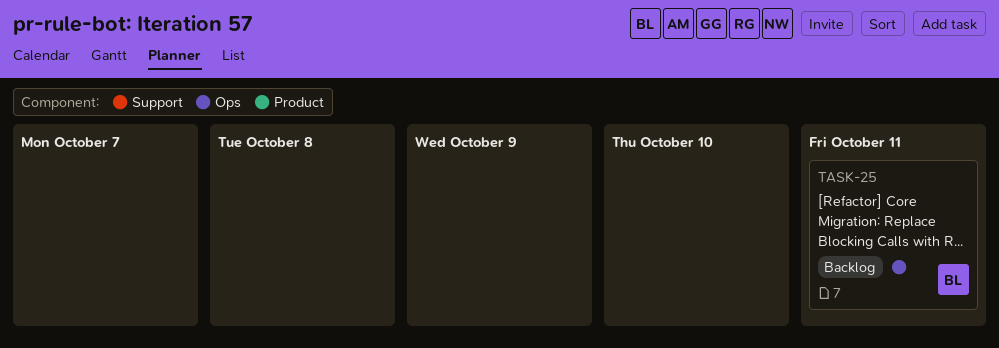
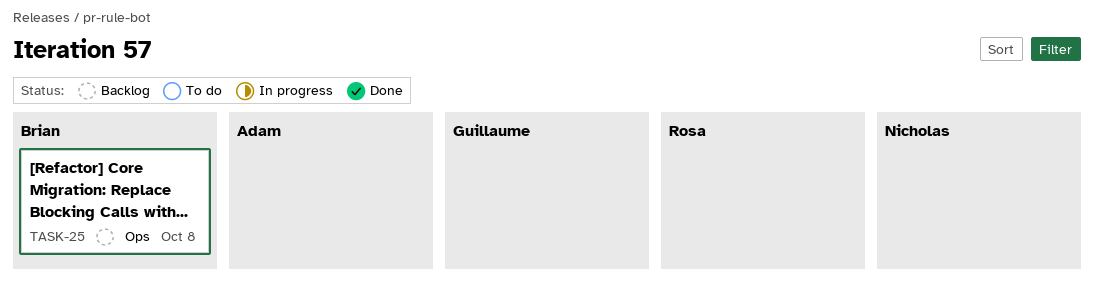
TASK-25, due: Oct 11 -> Oct 8

